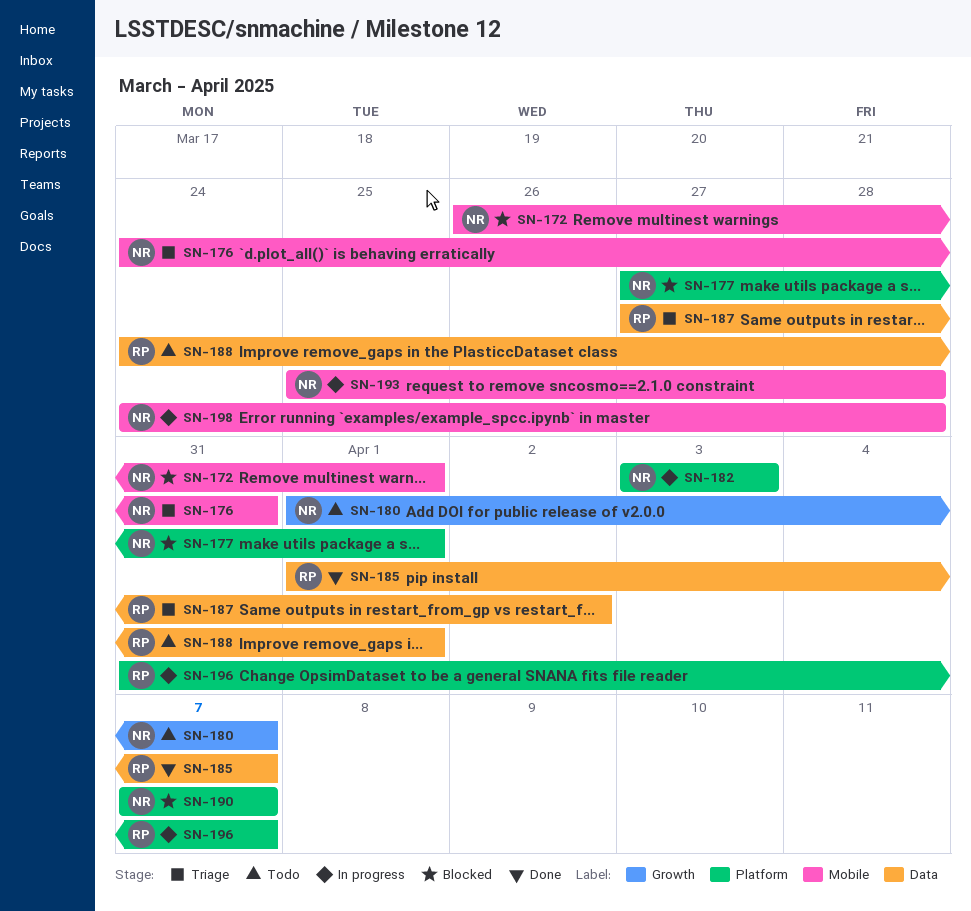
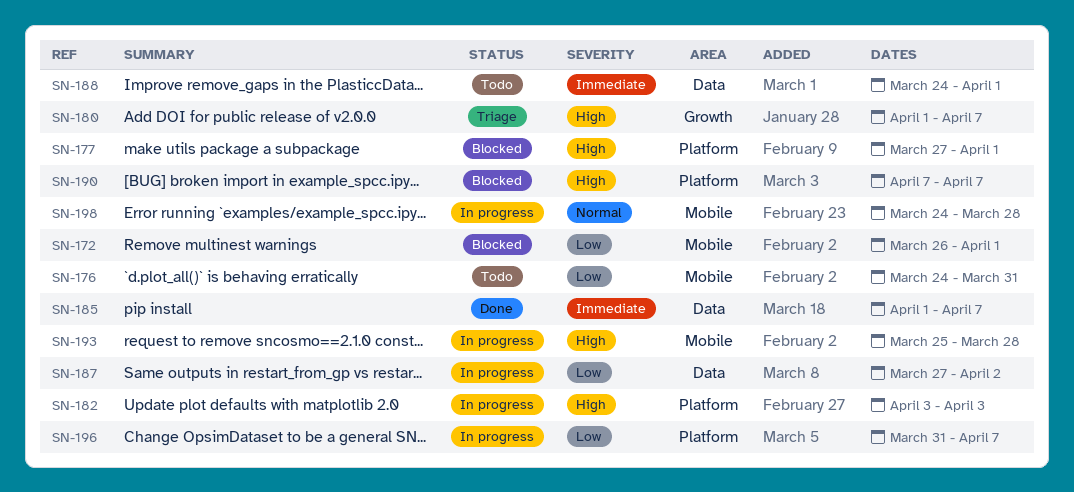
SN-176, status: Triage -> Todo
SN-180, status: Todo -> Triage
SN-187, status: Triage -> In progress

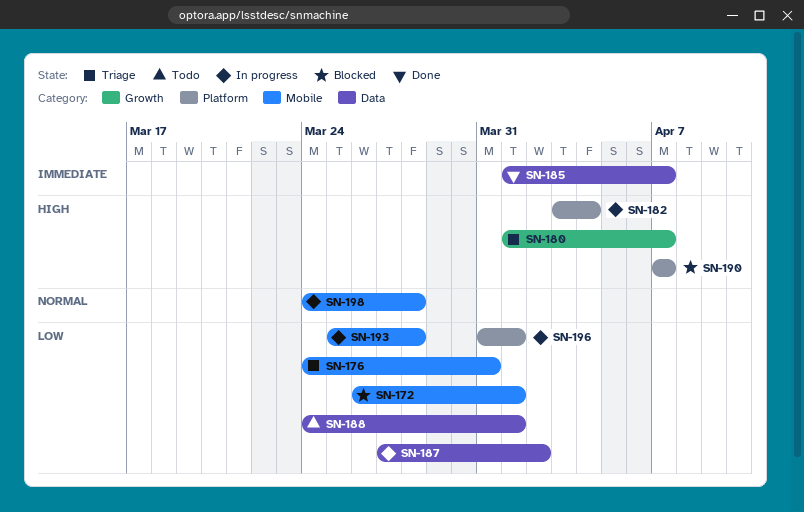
SN-176, status: Todo -> Triage
SN-177: present -> none
SN-182, due: Apr 3 -> Apr 4
SN-188, priority: Immediate -> Low
SN-193, priority: High -> Low
SN-196, due: Apr 7 -> Apr 1

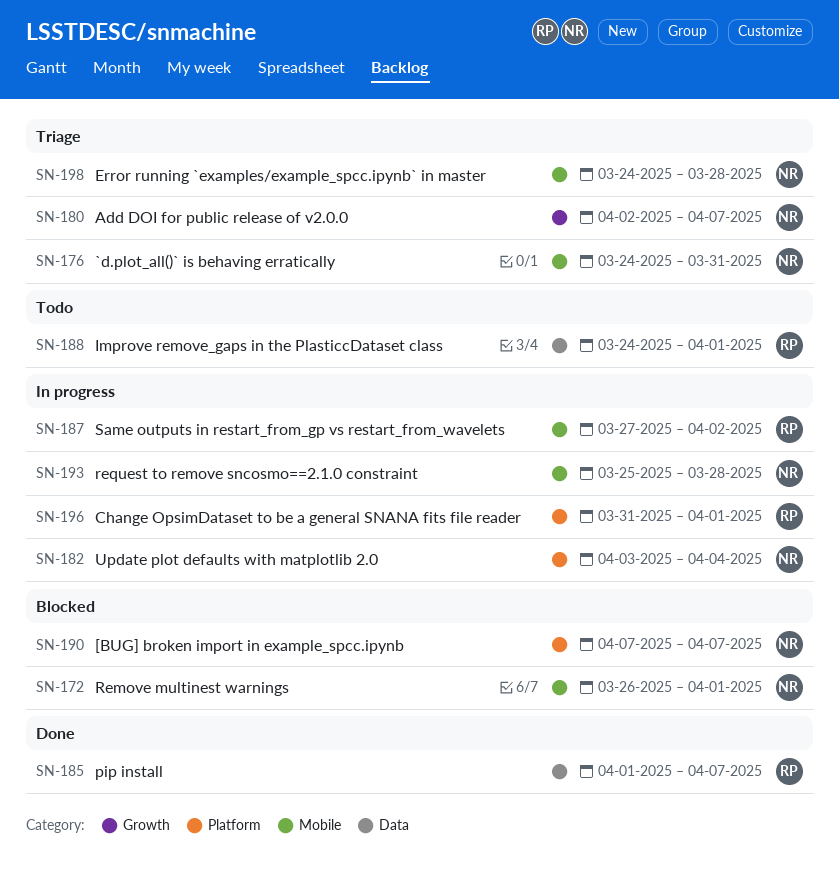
SN-180, start: Apr 1 -> Apr 2
SN-187, label: Data -> Mobile
SN-198, status: In progress -> Triage

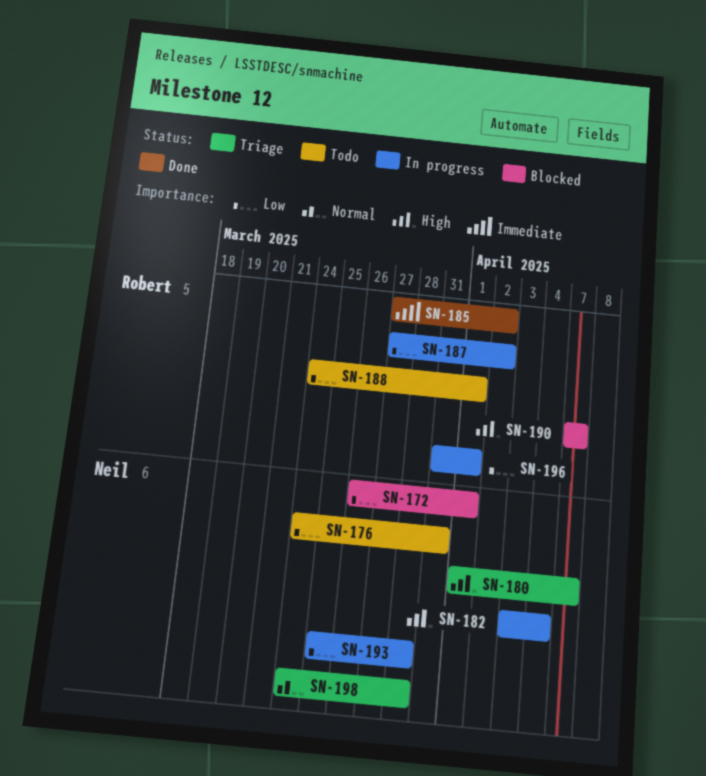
SN-176, status: Triage -> Todo
SN-180, start: Apr 2 -> Apr 1
SN-185, start: Apr 1 -> Mar 27
SN-185, due: Apr 7 -> Apr 2
SN-190, owner: Neil -> Robert

